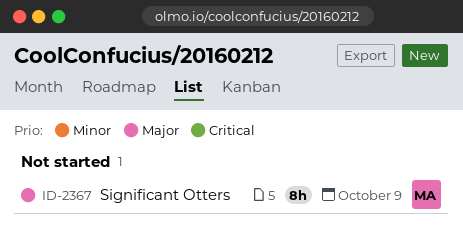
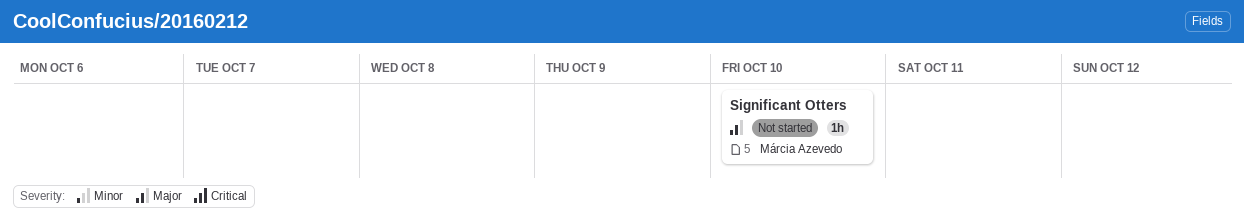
Significant Otters, estimate: 8h -> 1h
Significant Otters, due: Oct 9 -> Oct 10

